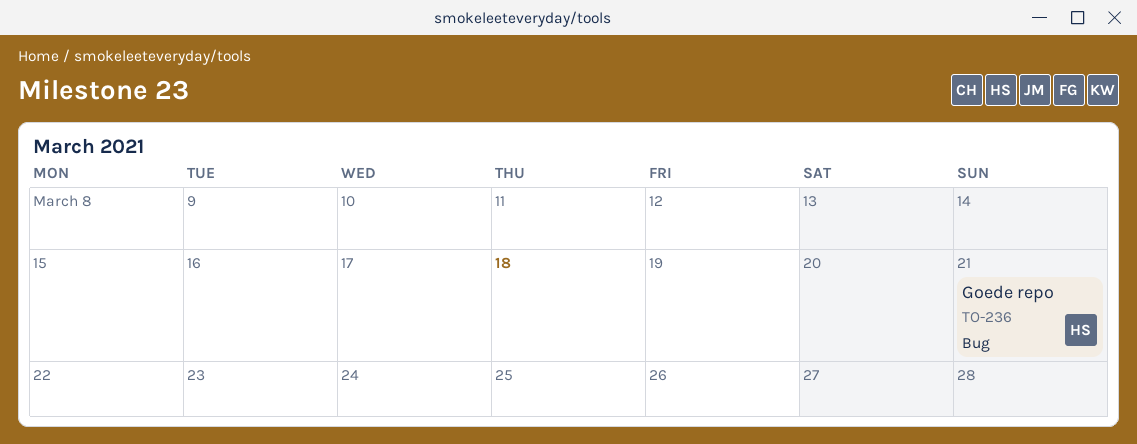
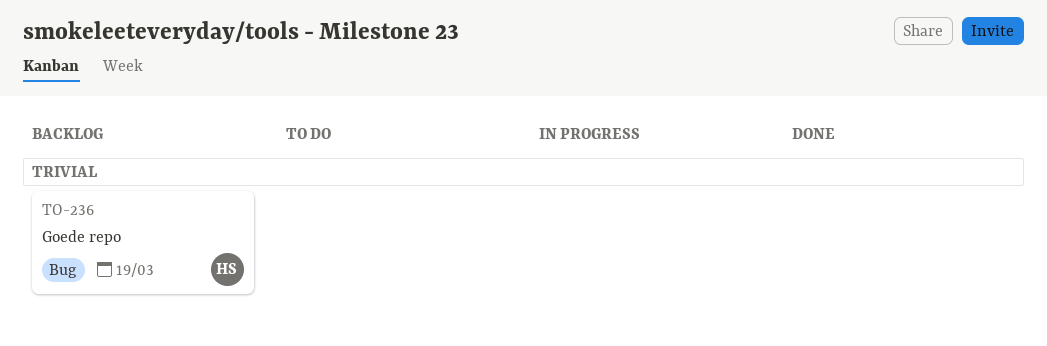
TO-236, due: Mar 21 -> Mar 19

